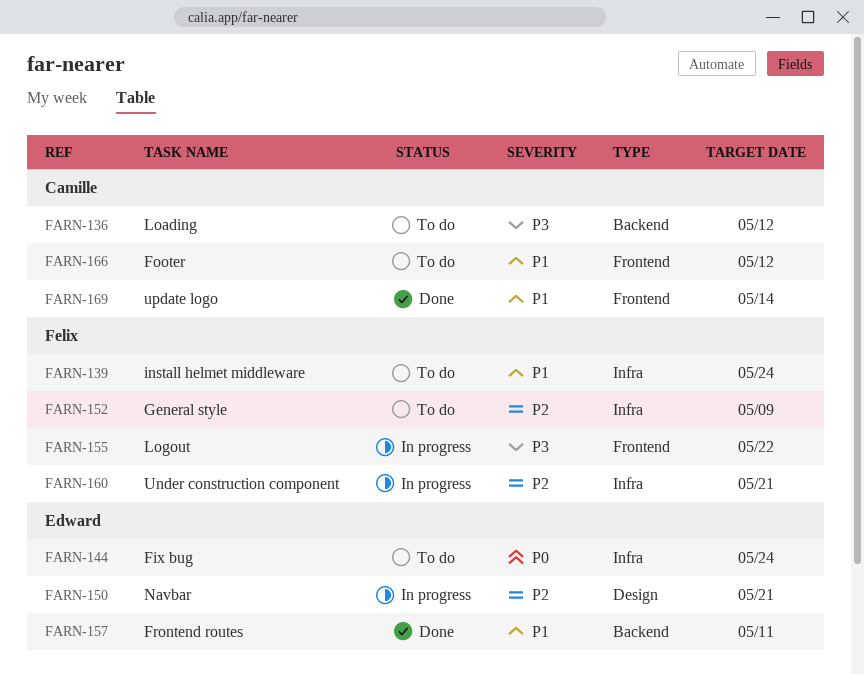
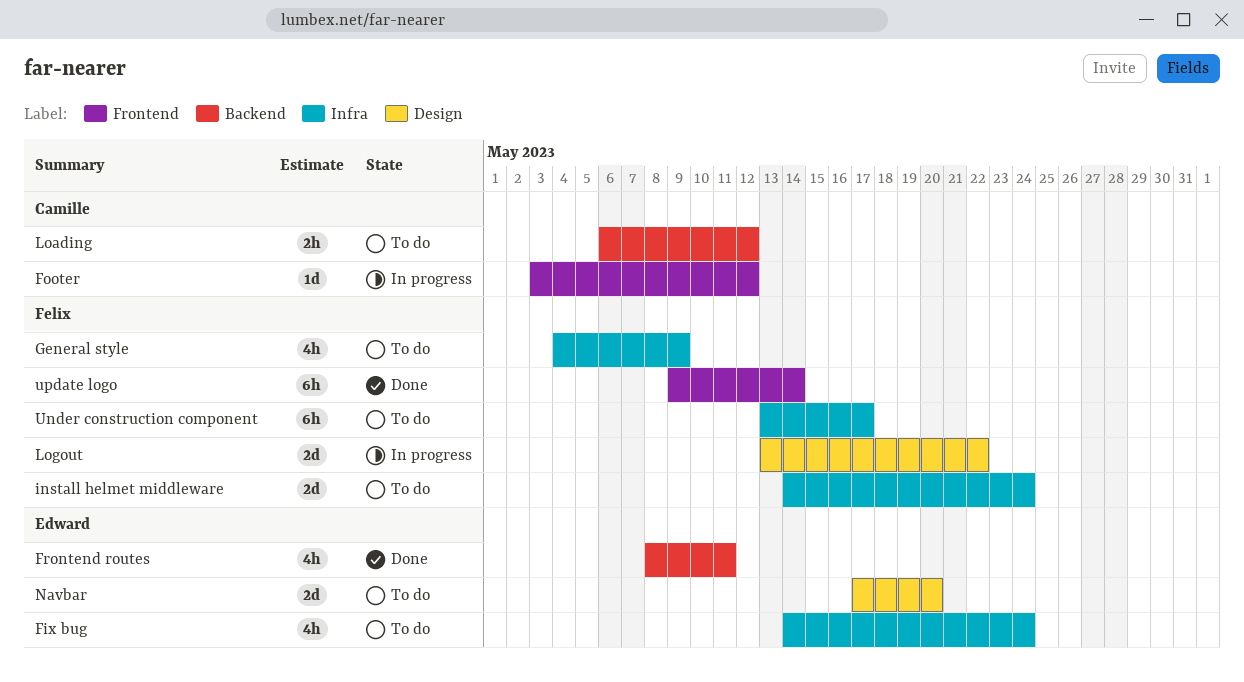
Footer, status: To do -> In progress
Logout, label: Frontend -> Design
Navbar, status: In progress -> To do
Navbar, due: May 21 -> May 20
Under construction component, status: In progress -> To do
Under construction component, due: May 21 -> May 17
update logo, owner: Camille -> Felix

